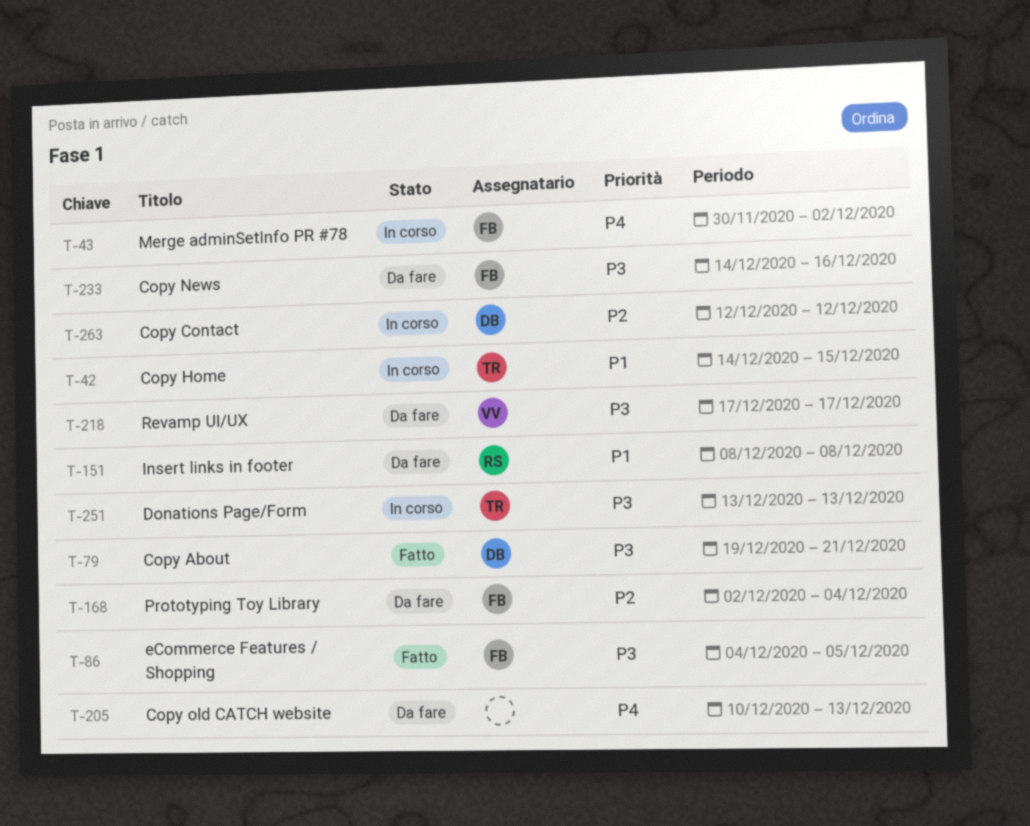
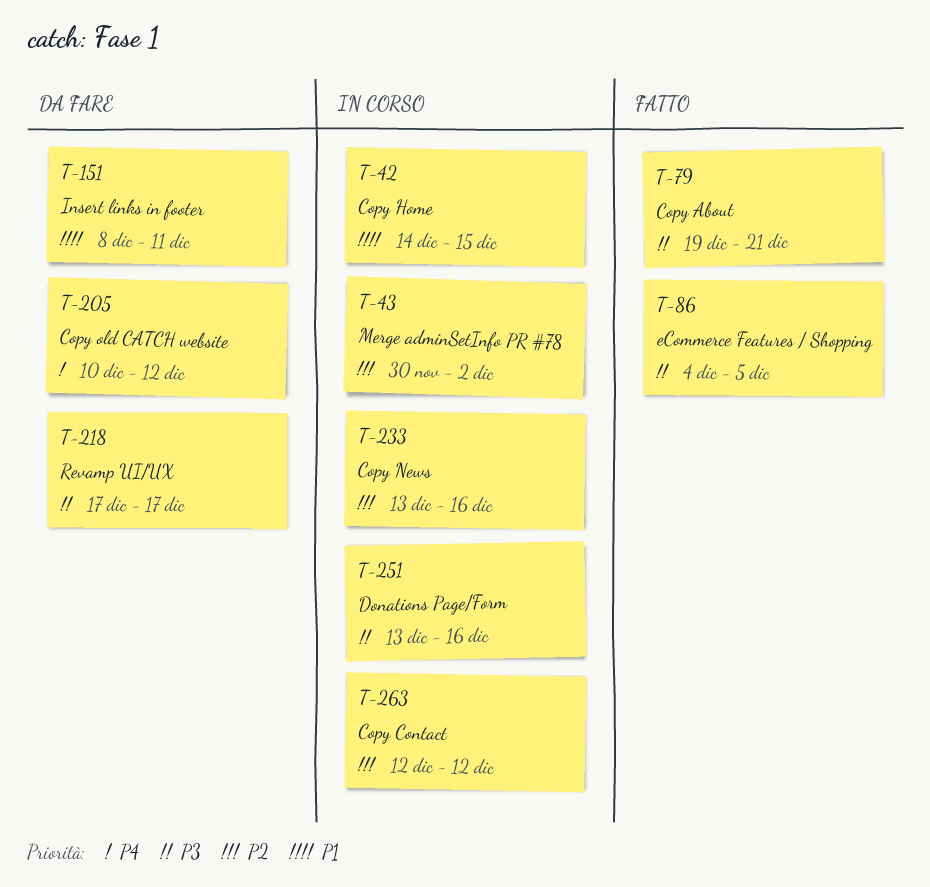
T-43, priority: P4 -> P2
T-151, due: Dec 8 -> Dec 11
T-168: present -> none
T-205, due: Dec 13 -> Dec 12
T-233, status: Da fare -> In corso
T-233, priority: P3 -> P2
T-233, start: Dec 14 -> Dec 13
T-251, due: Dec 13 -> Dec 16

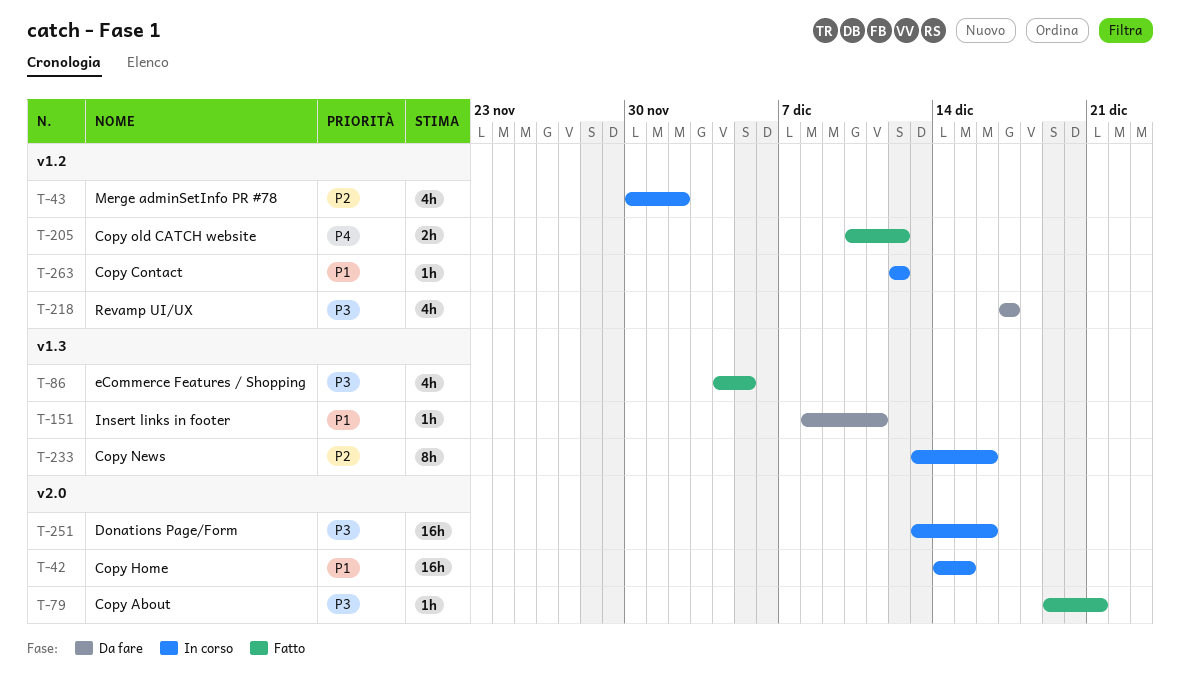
T-205, status: Da fare -> Fatto
T-263, priority: P2 -> P1

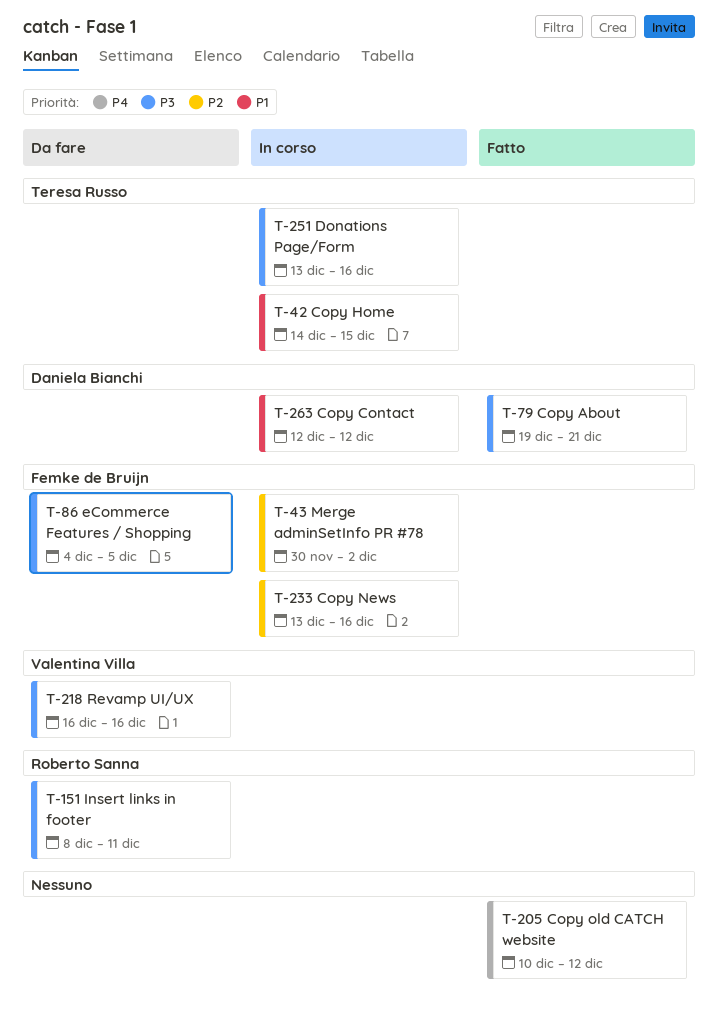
T-86, status: Fatto -> Da fare
T-151, priority: P1 -> P3
T-218, start: Dec 17 -> Dec 16
T-218, due: Dec 17 -> Dec 16

